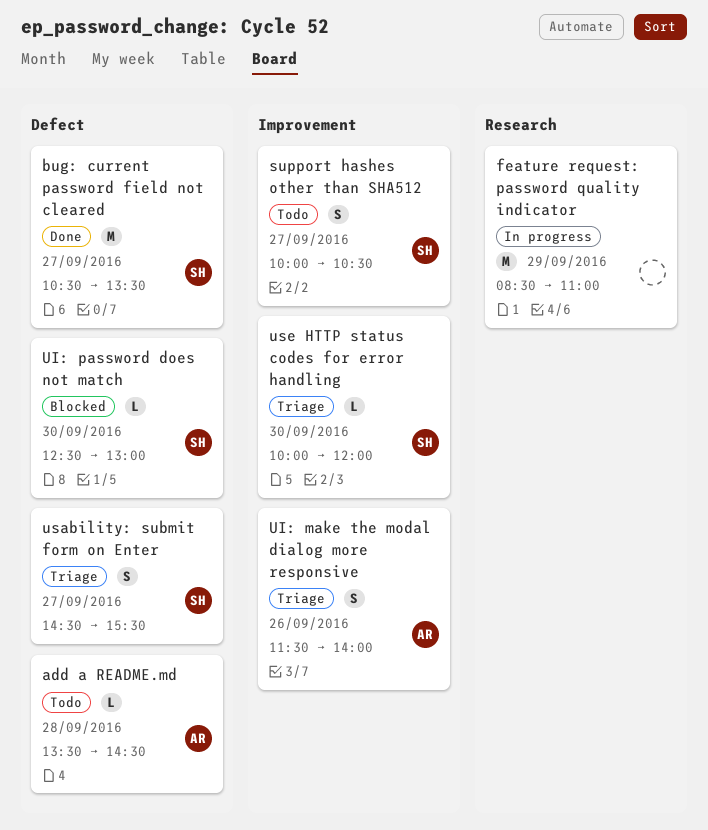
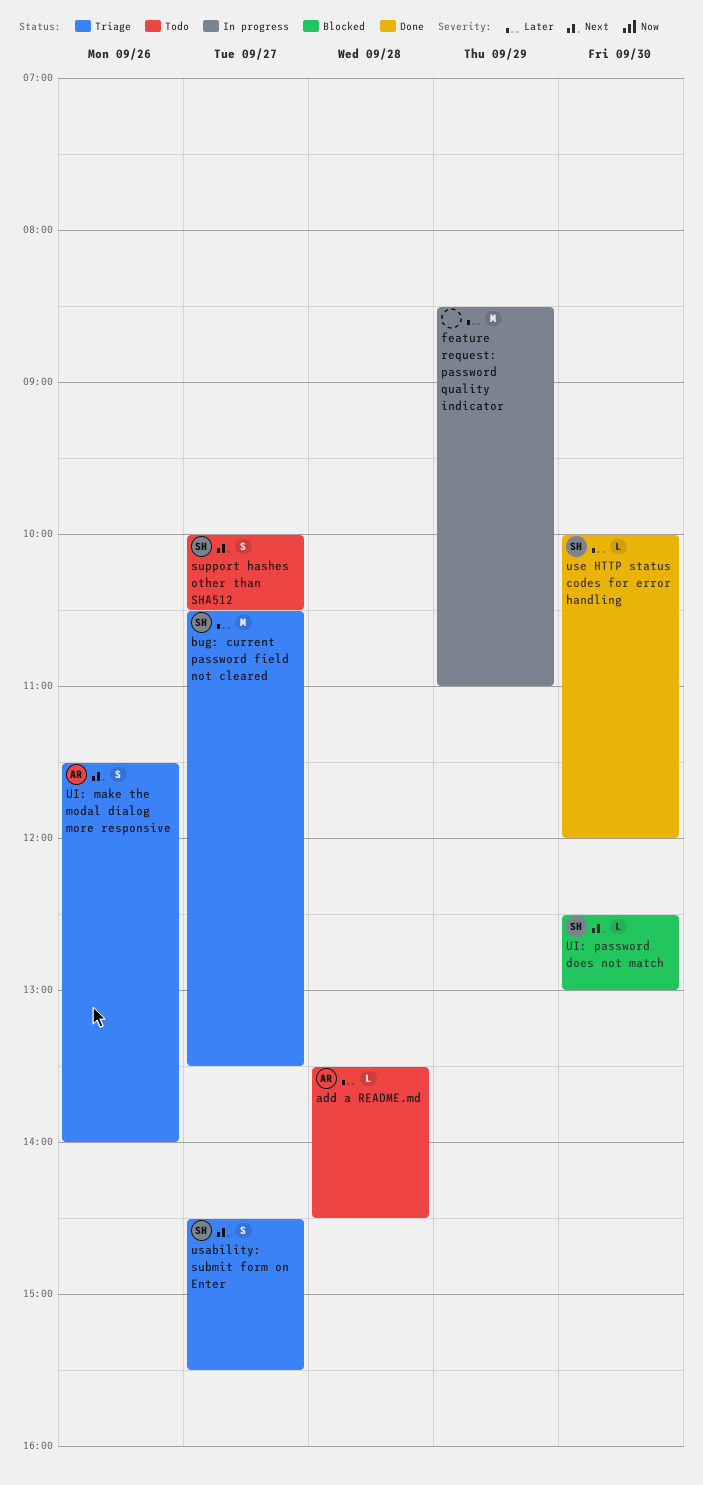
bug: current password field not cleared, status: Done -> Triage
use HTTP status codes for error handling, status: Triage -> Done

